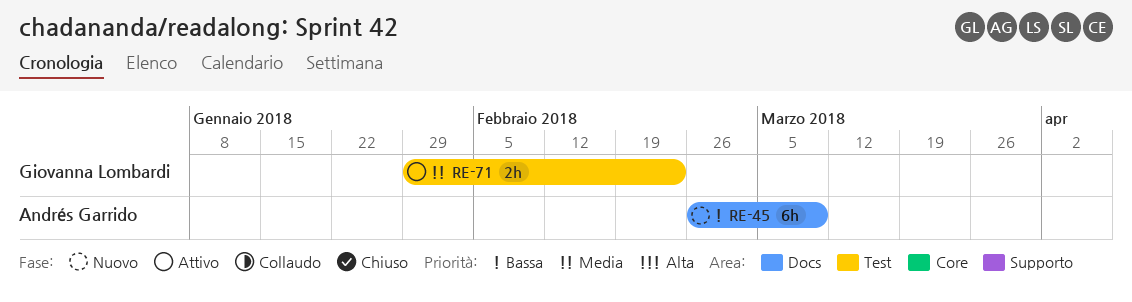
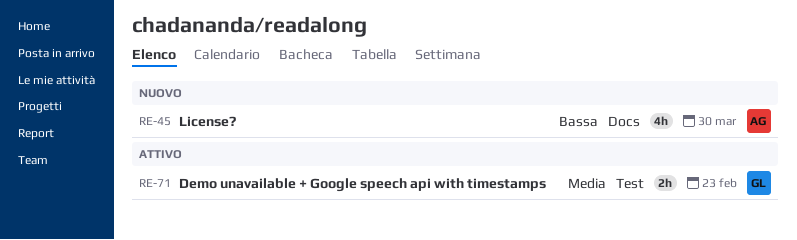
RE-45, estimate: 6h -> 4h
RE-45, due: Mar 9 -> Mar 30

